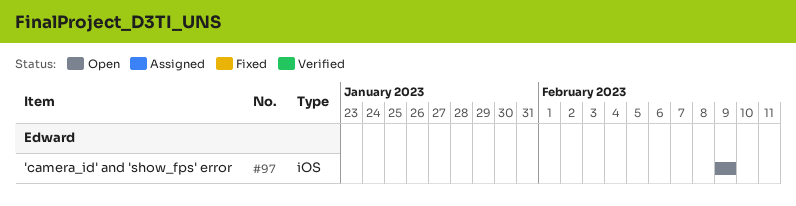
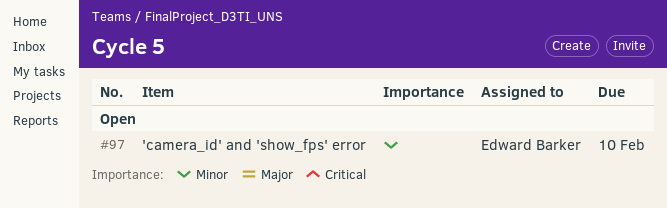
#97, due: Feb 9 -> Feb 10

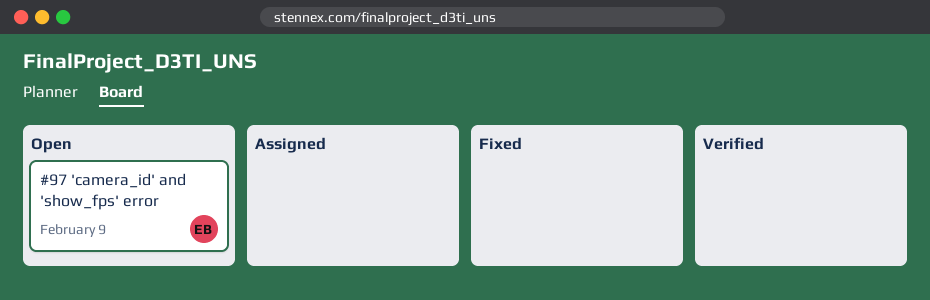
#97, due: Feb 10 -> Feb 9

